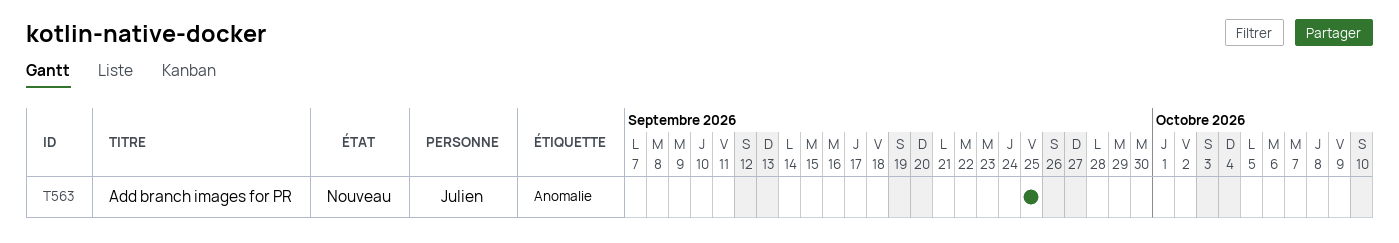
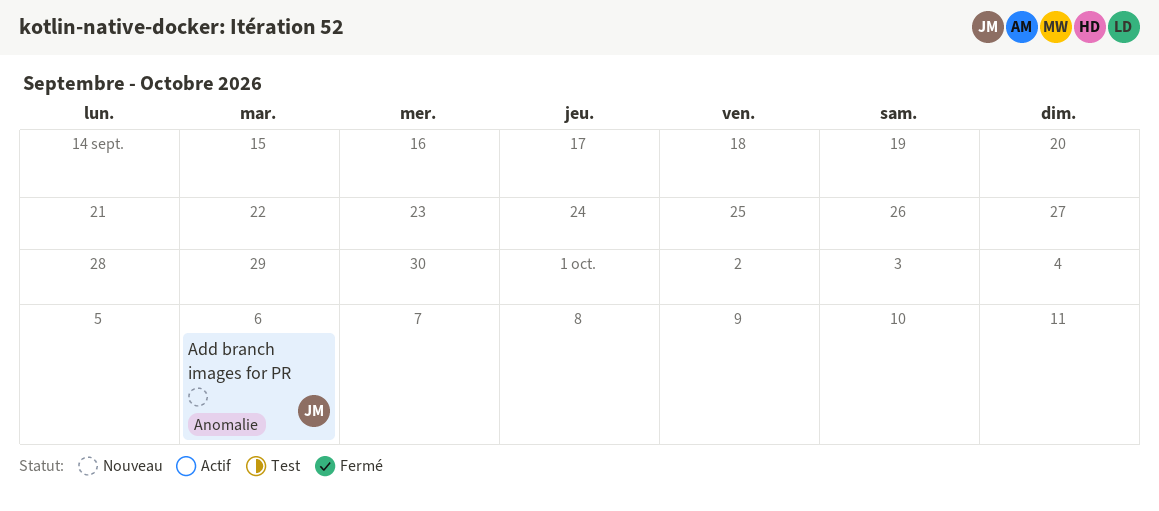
Add branch images for PR, due: Sep 25 -> Oct 6

